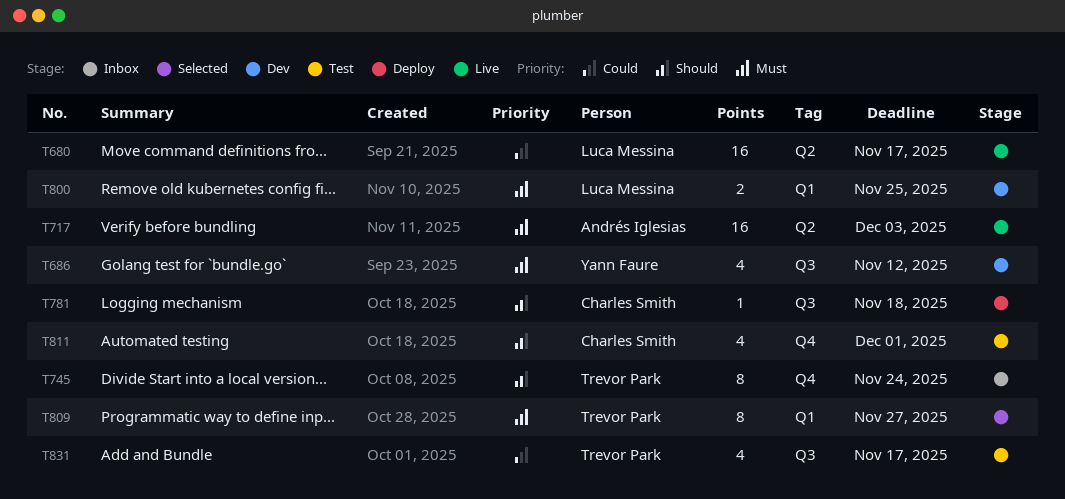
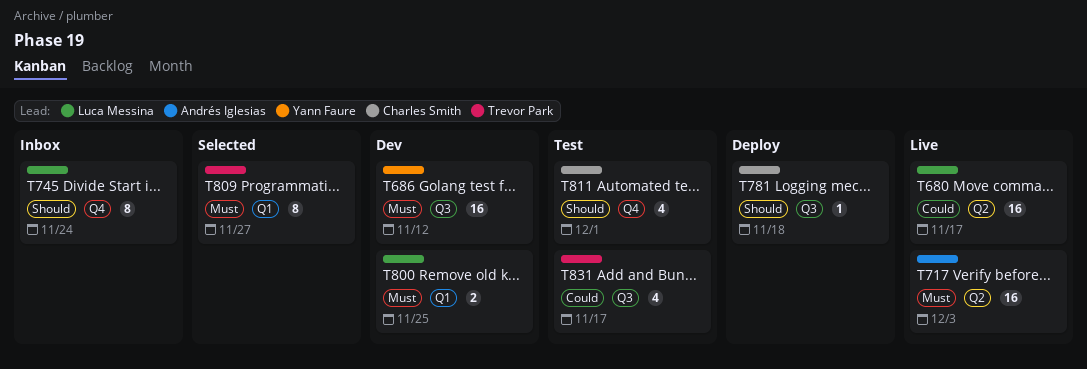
T686, estimate: 4 -> 16
T745, owner: Trevor Park -> Luca Messina

